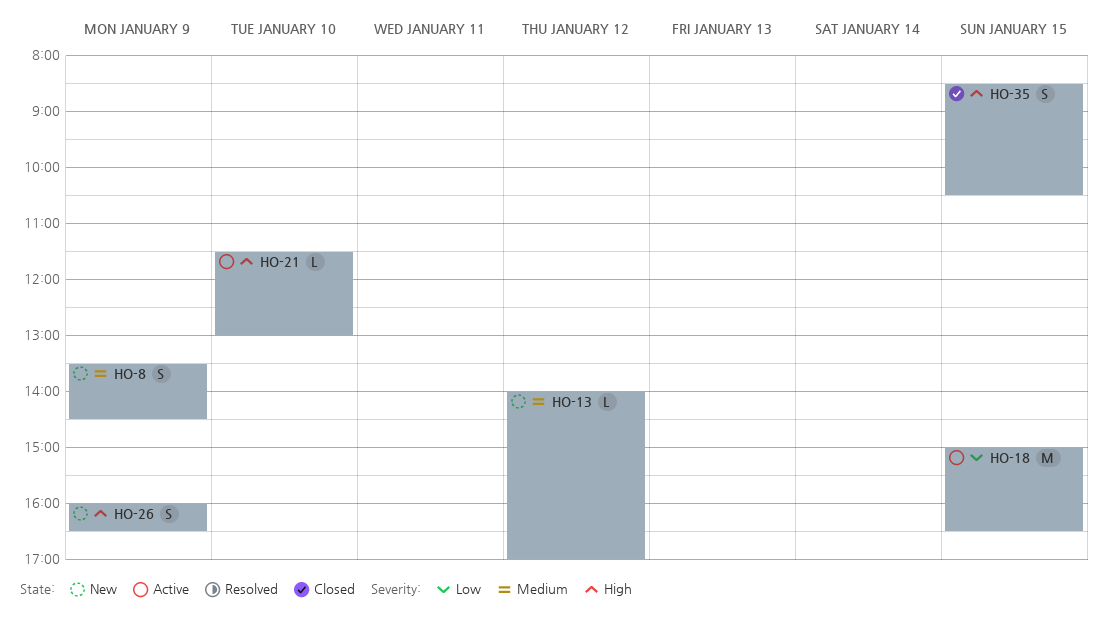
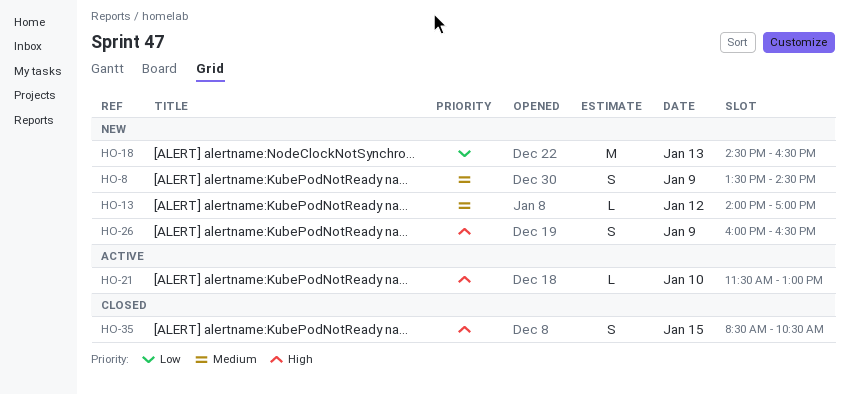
HO-18, status: Active -> New
HO-18, day: Jan 15 -> Jan 13
HO-18, begins: 15:00 -> 14:30

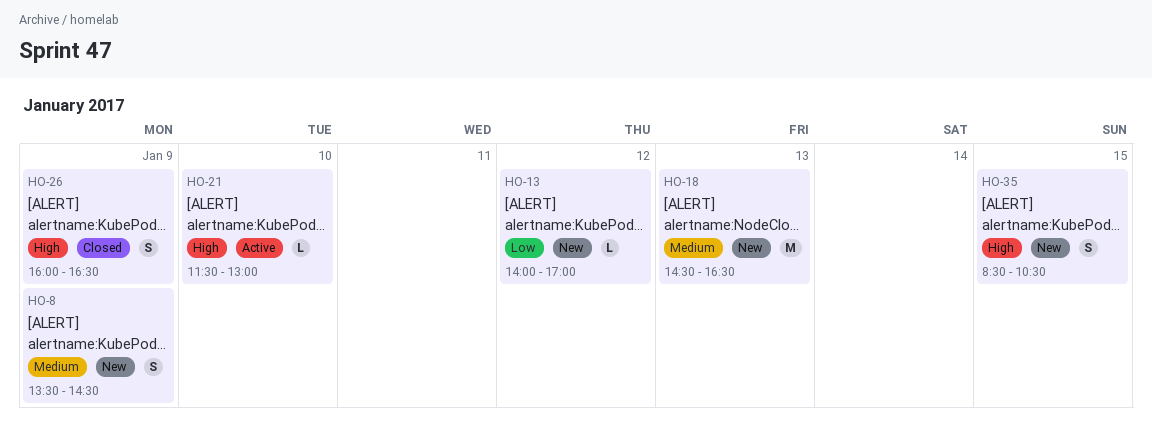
HO-13, priority: Medium -> Low
HO-18, priority: Low -> Medium
HO-26, status: New -> Closed
HO-35, status: Closed -> New

